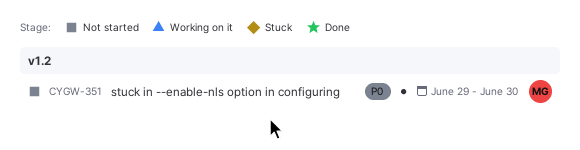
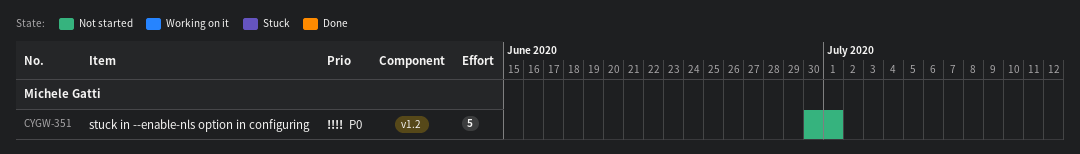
CYGW-351, estimate: 1 -> 5
CYGW-351, start: Jun 29 -> Jun 30
CYGW-351, due: Jun 30 -> Jul 1

